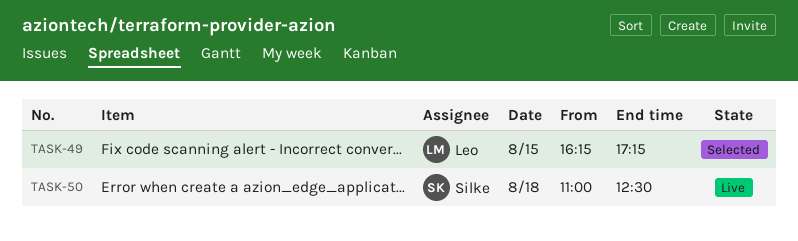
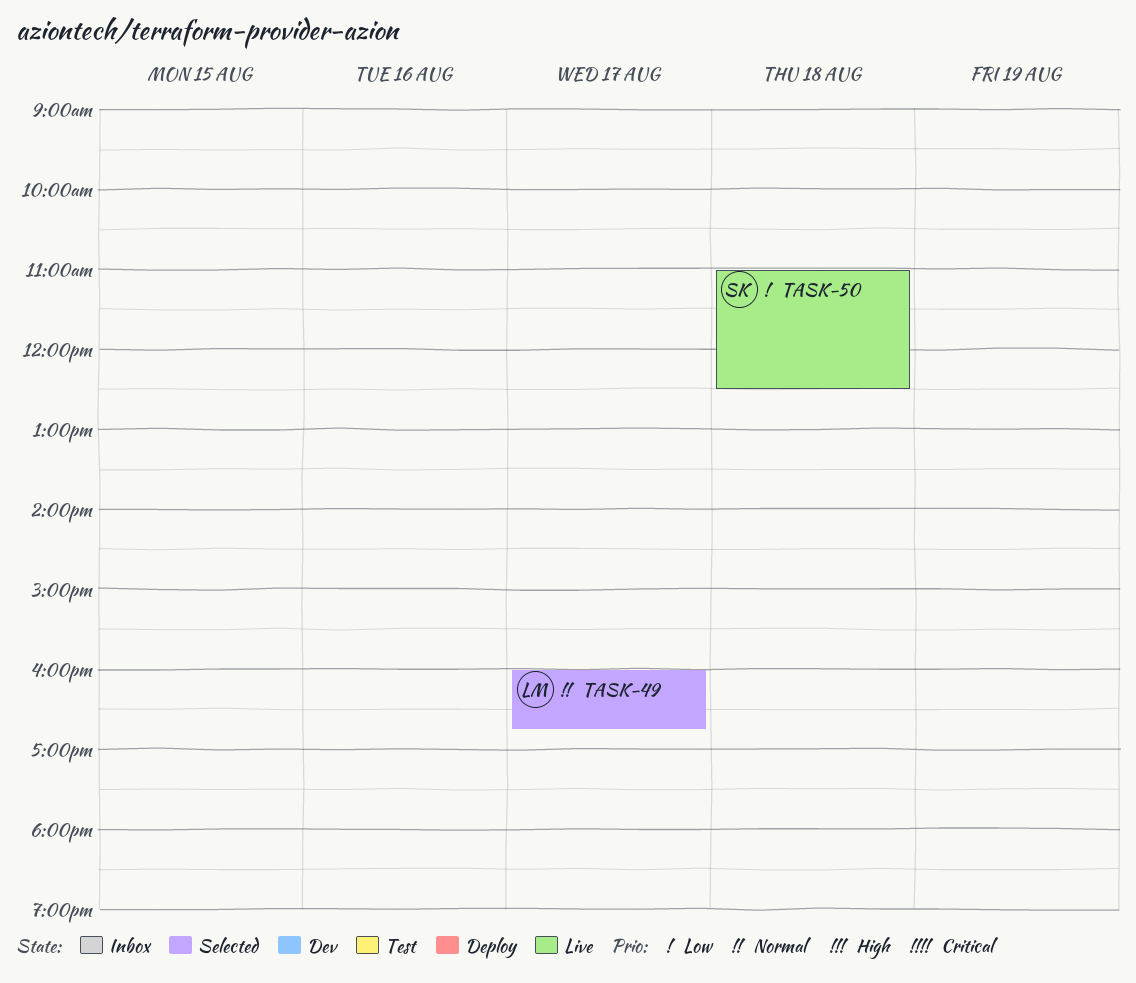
TASK-49, day: Aug 15 -> Aug 17
TASK-49, begins: 16:15 -> 16:00
TASK-49, ends: 17:15 -> 16:45

